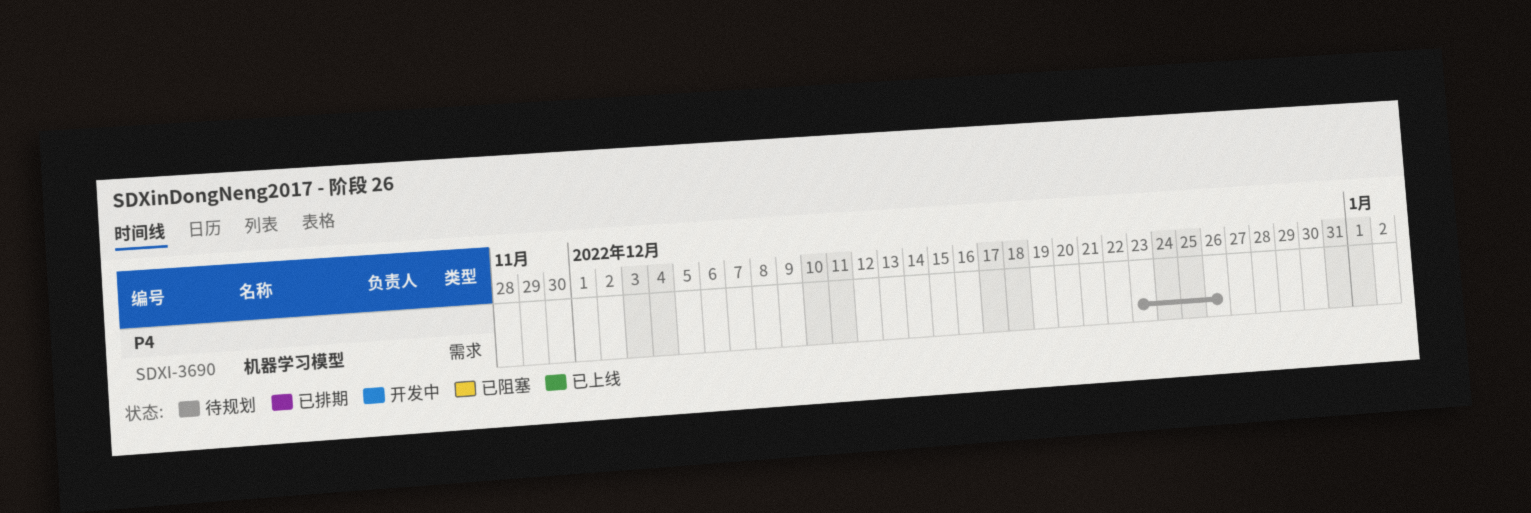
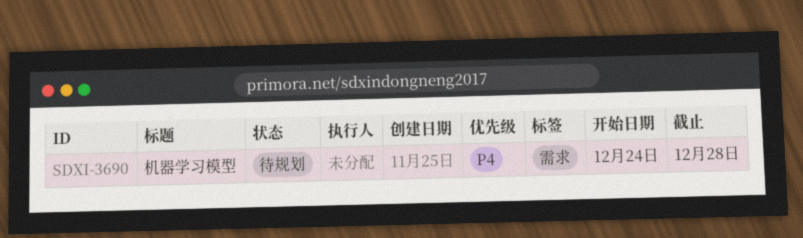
SDXI-3690, start: Dec 23 -> Dec 24
SDXI-3690, due: Dec 26 -> Dec 28

